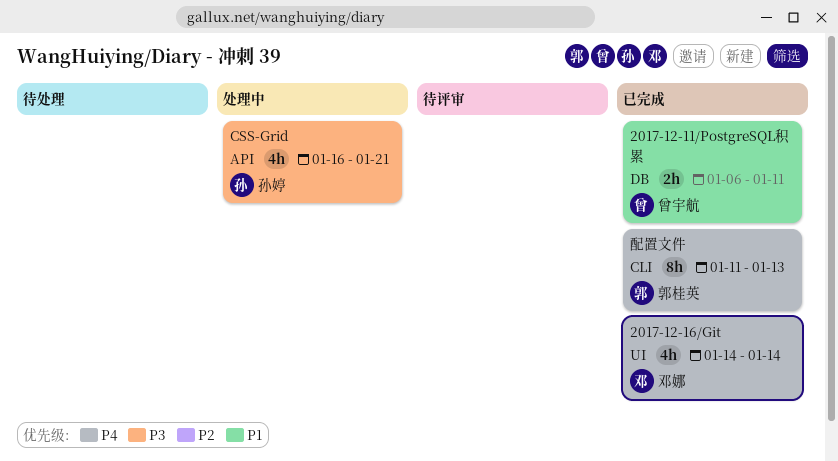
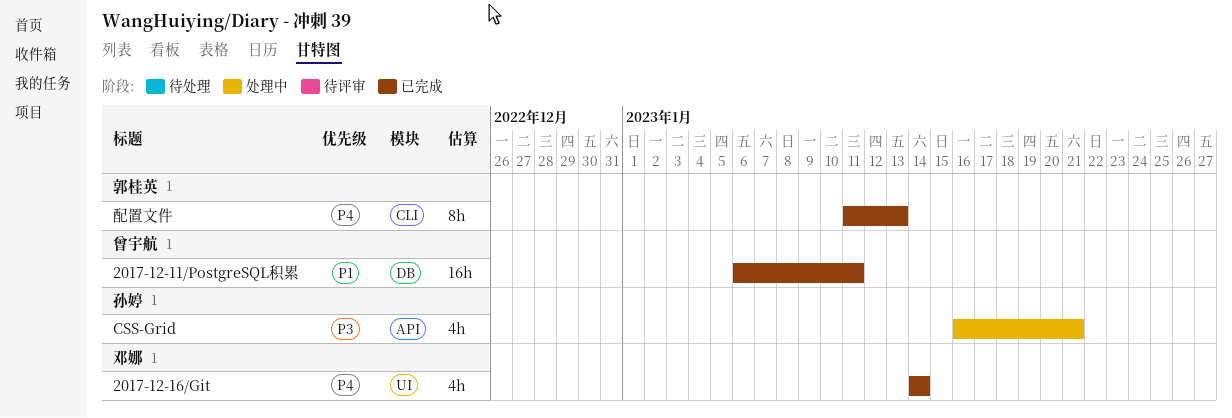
2017-12-11/PostgreSQL积累, estimate: 2h -> 16h

